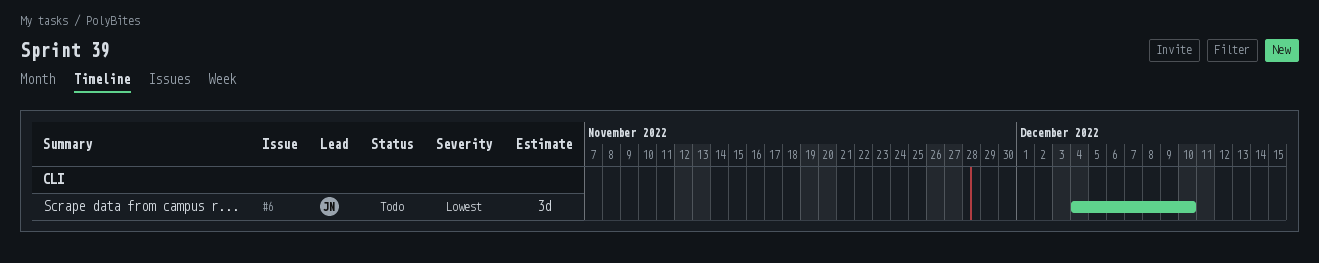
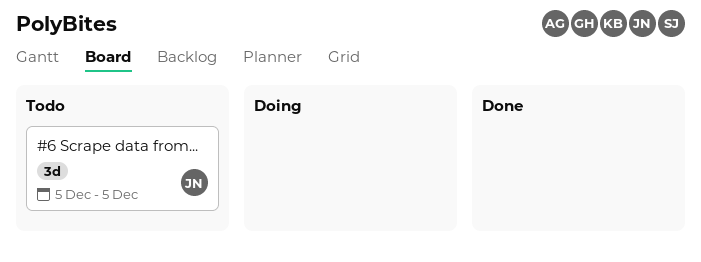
#6, start: Dec 4 -> Dec 5
#6, due: Dec 10 -> Dec 5

